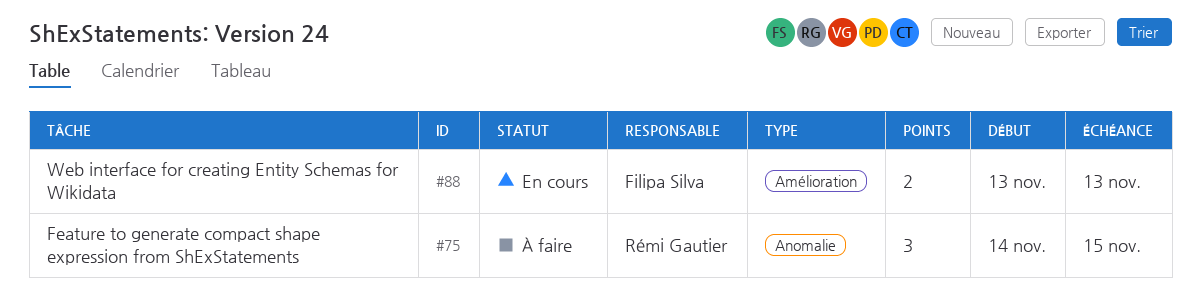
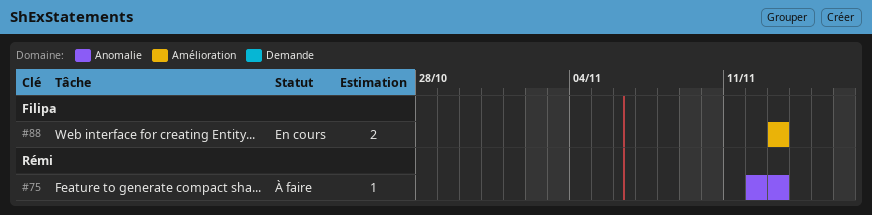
#75, estimate: 3 -> 1
#75, start: Nov 14 -> Nov 12
#75, due: Nov 15 -> Nov 13

